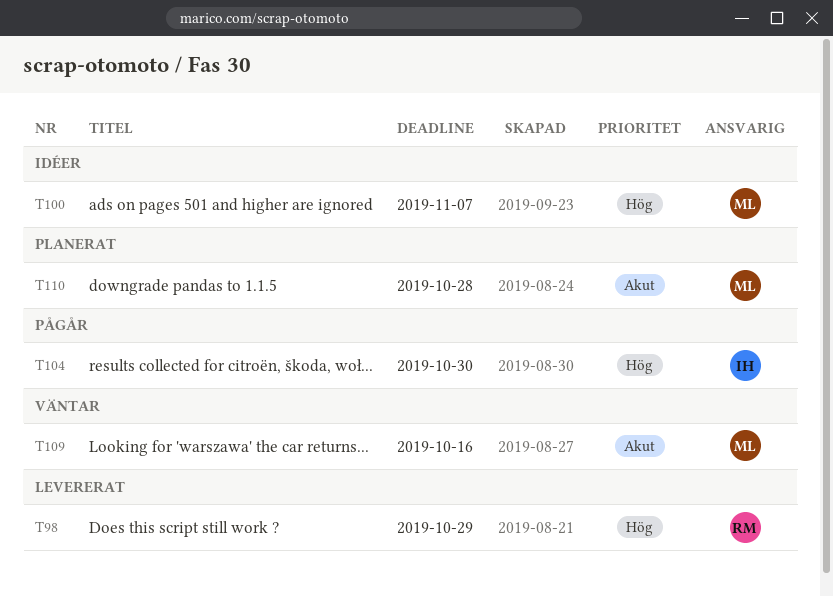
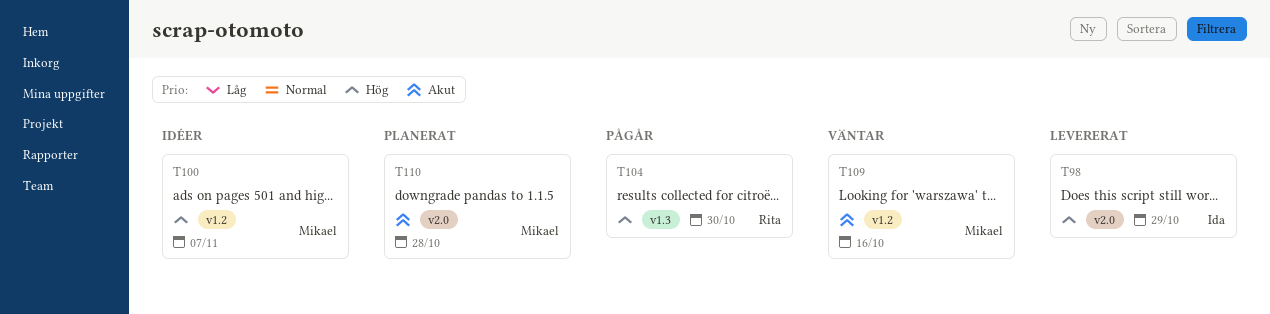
T98, owner: Rita -> Ida
T104, owner: Ida -> Rita

